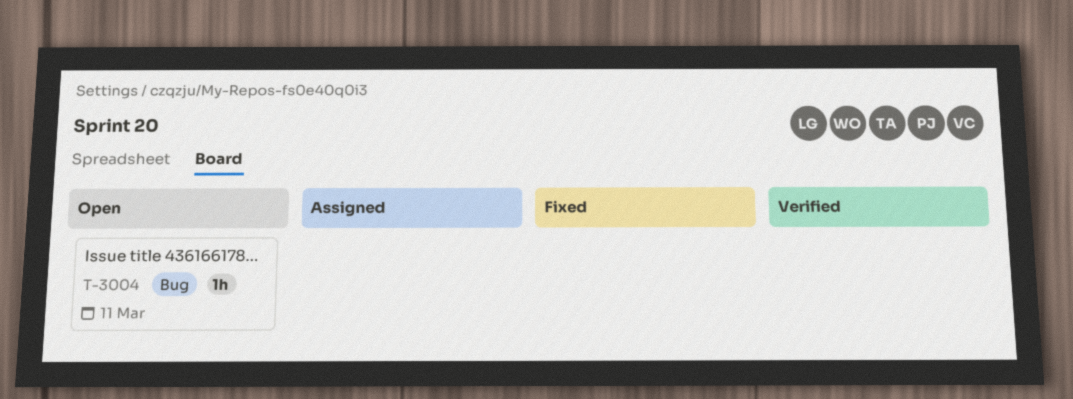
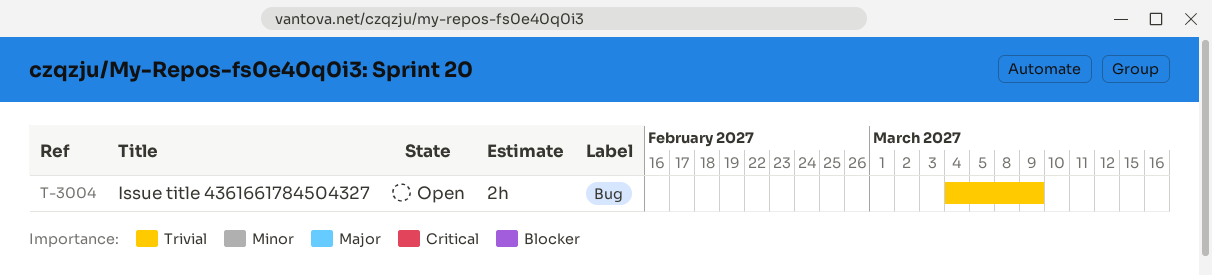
T-3004, estimate: 1h -> 2h
T-3004, due: Mar 11 -> Mar 9

